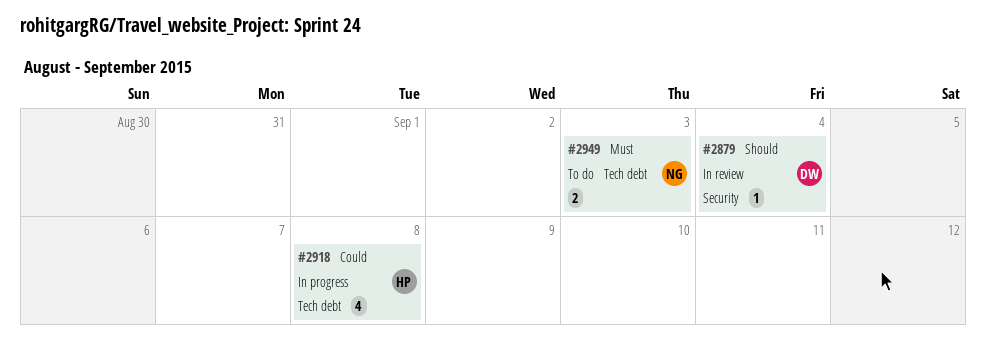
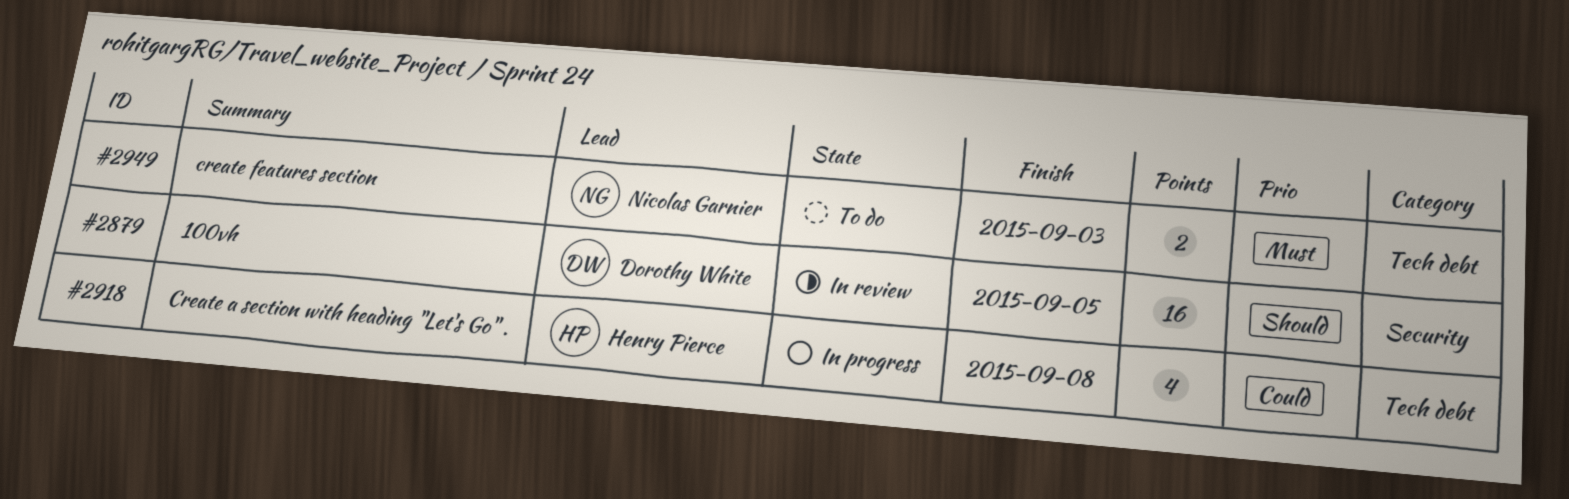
#2879, estimate: 1 -> 16
#2879, due: Sep 4 -> Sep 5

